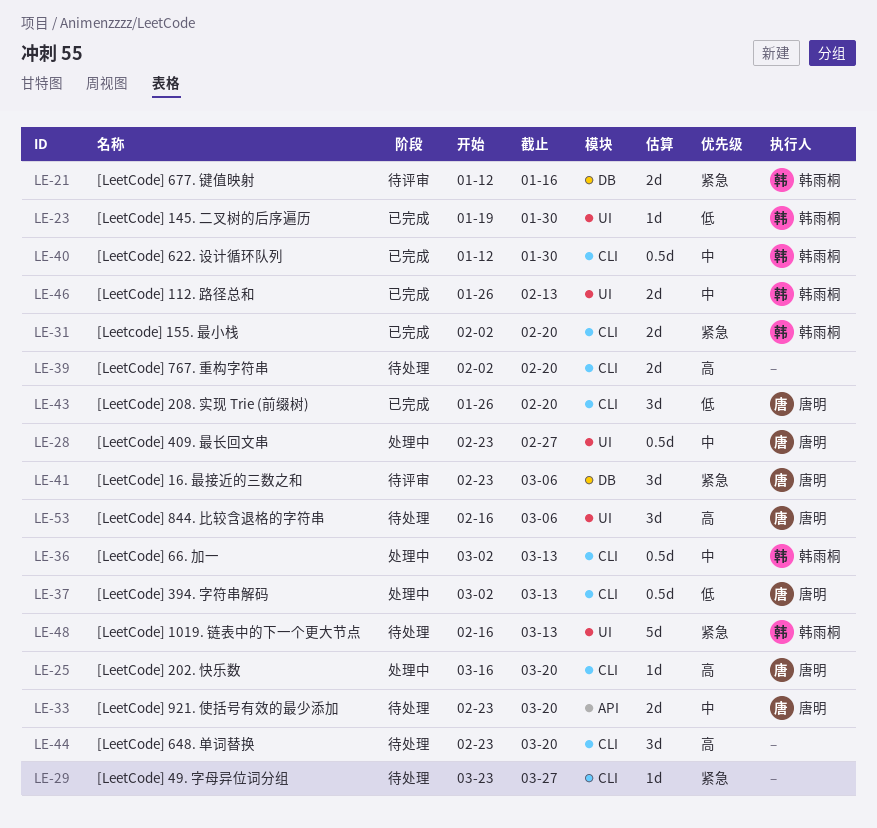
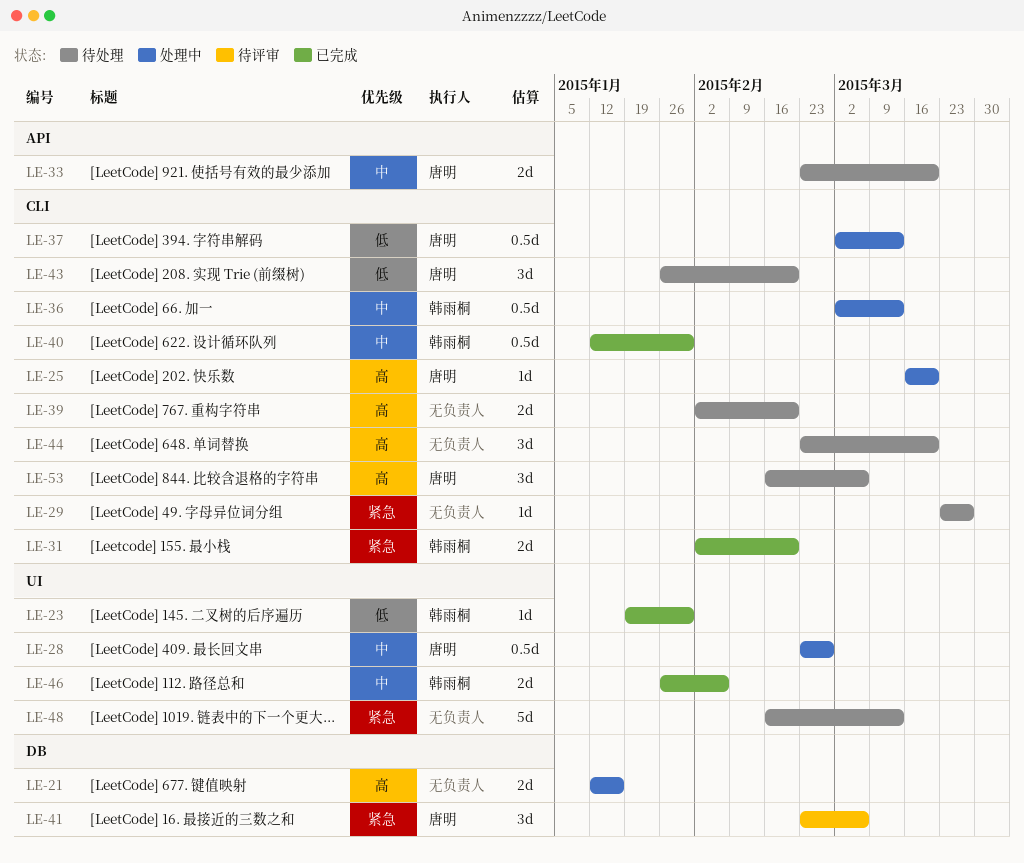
LE-21, status: 待评审 -> 处理中
LE-21, owner: 韩雨桐 -> none
LE-21, priority: 紧急 -> 高
LE-43, status: 已完成 -> 待处理
LE-46, due: Feb 13 -> Feb 6
LE-48, owner: 韩雨桐 -> none
LE-53, label: UI -> CLI

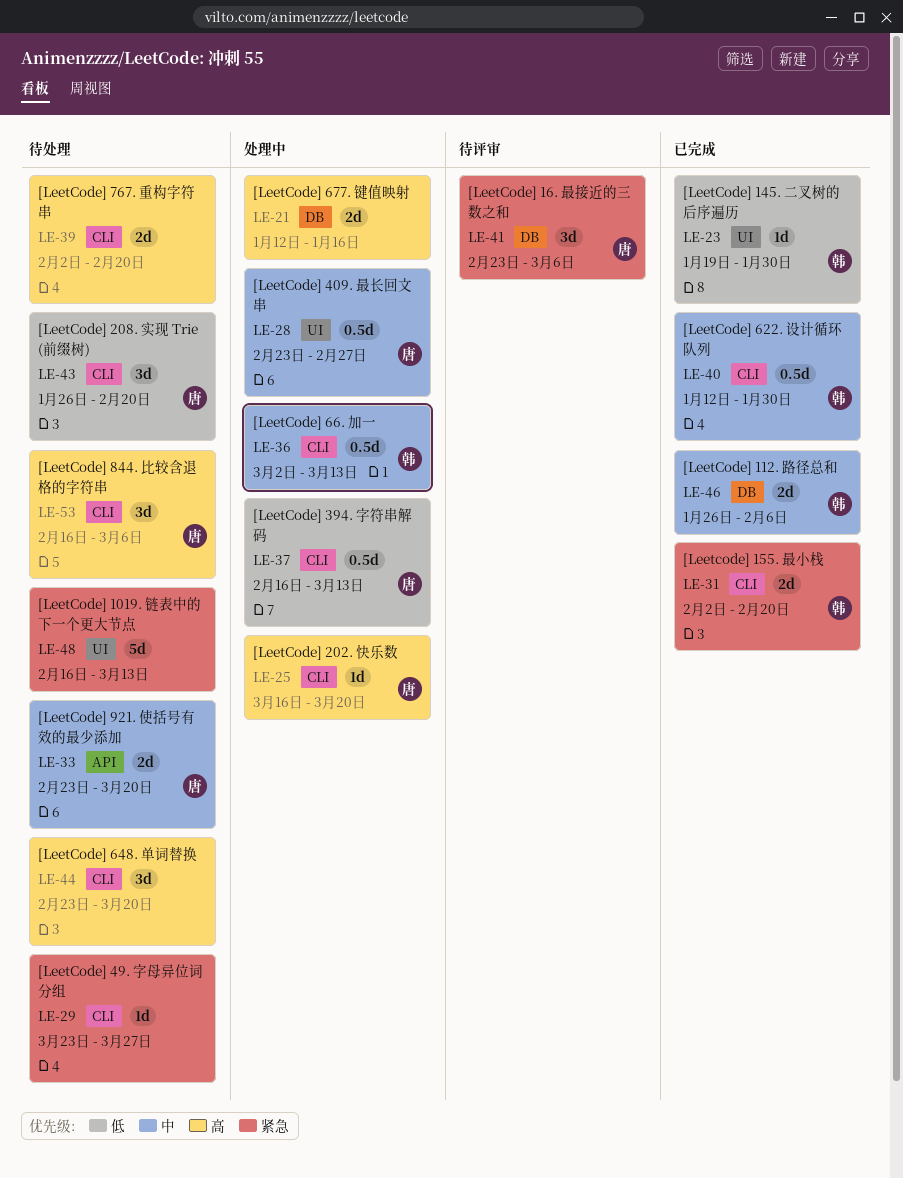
LE-37, start: Mar 2 -> Feb 16
LE-46, label: UI -> DB

